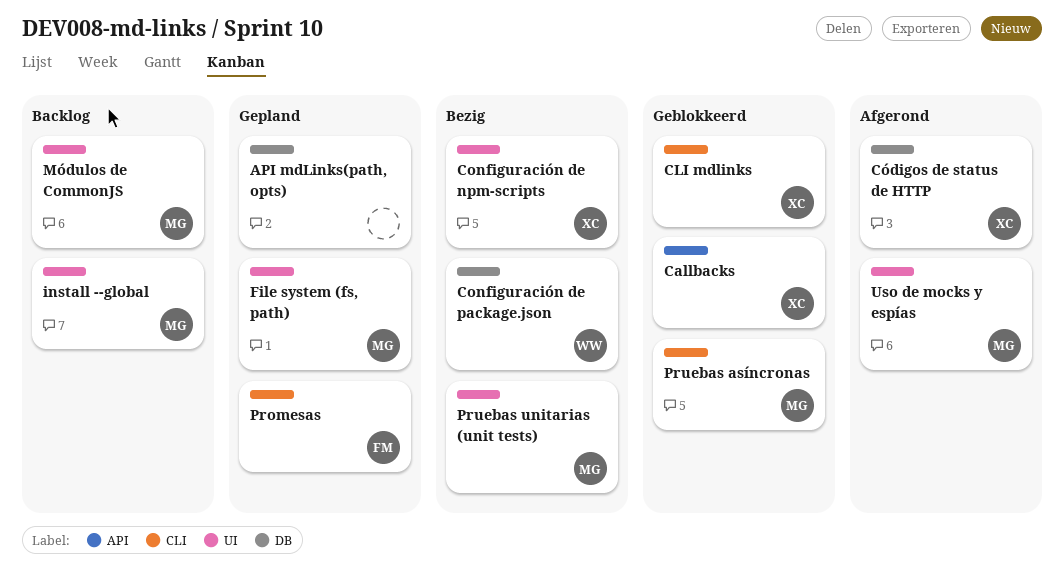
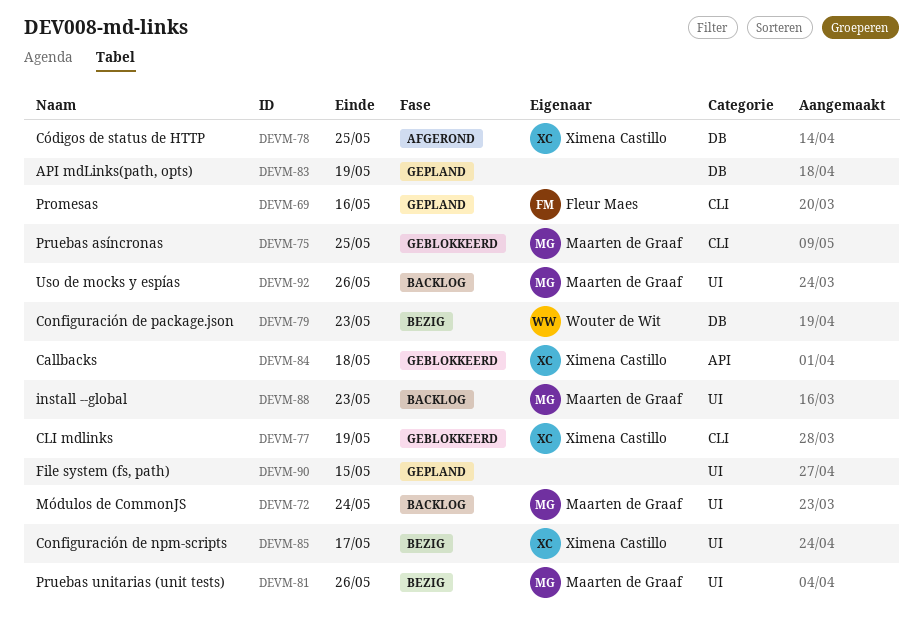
File system (fs, path), owner: Maarten de Graaf -> none
Uso de mocks y espías, status: Afgerond -> Backlog

